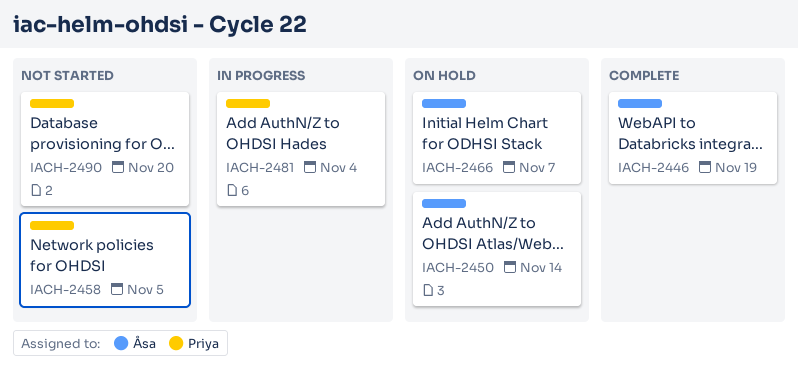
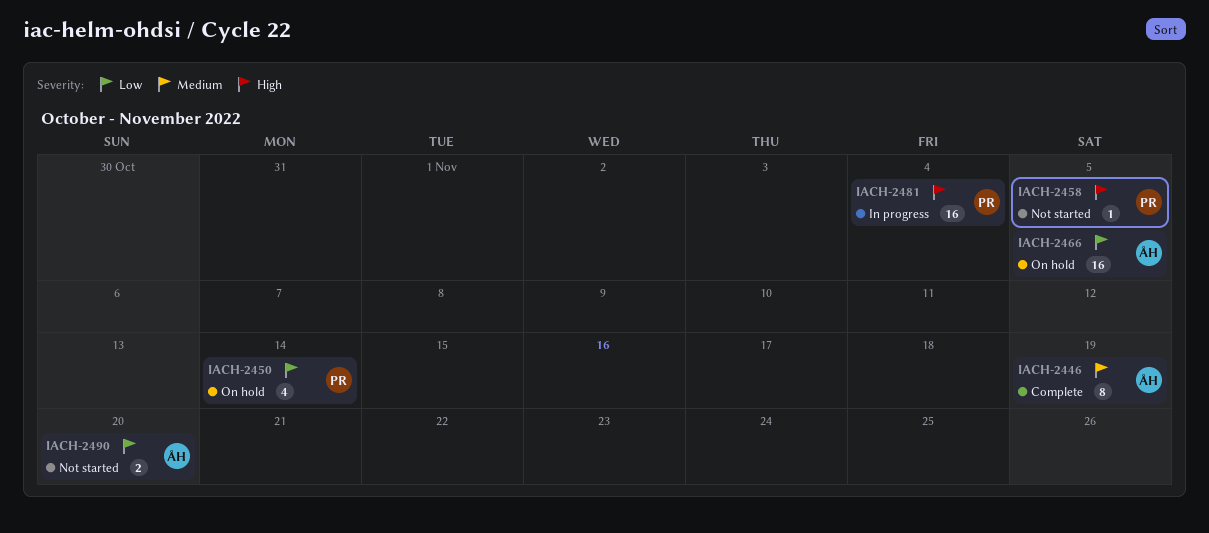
IACH-2450, owner: Åsa -> Priya
IACH-2466, due: Nov 7 -> Nov 5
IACH-2490, owner: Priya -> Åsa

